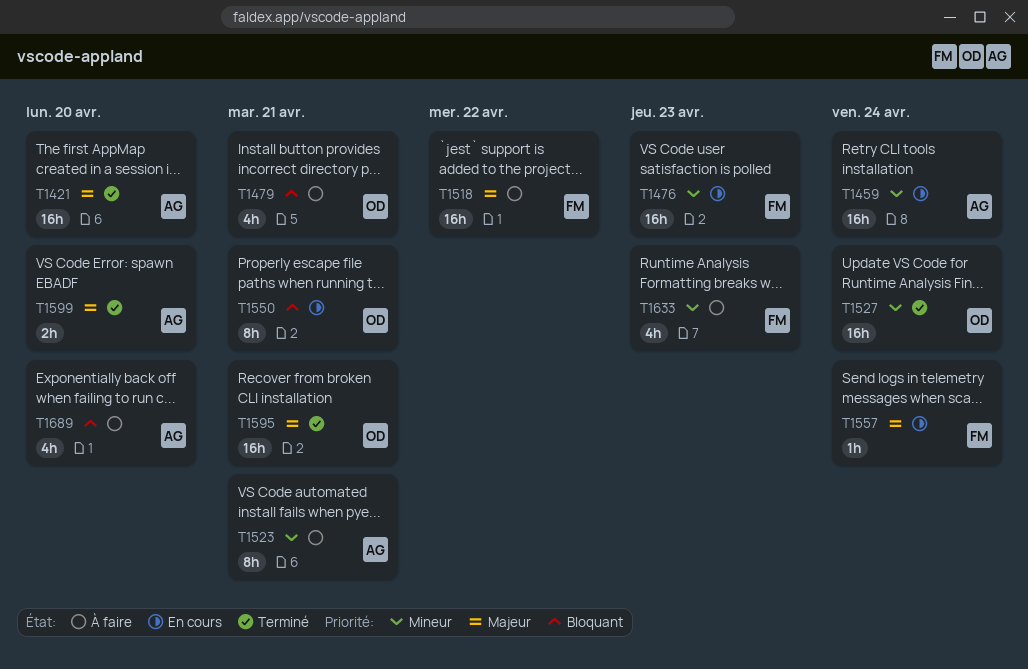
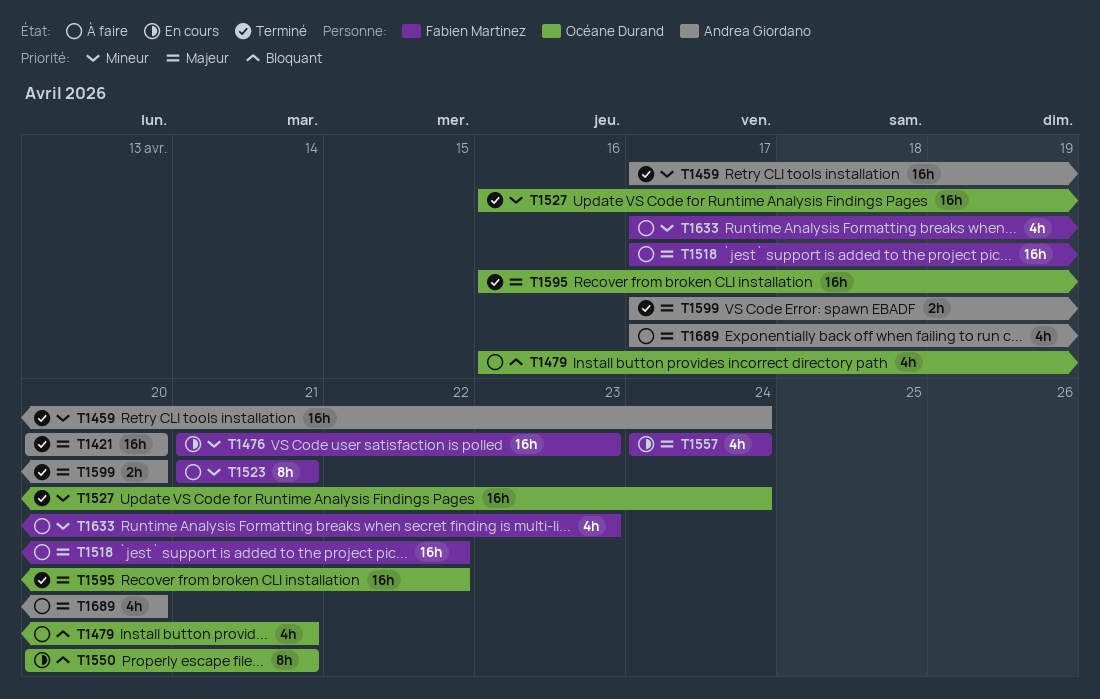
T1459, status: En cours -> Terminé
T1523, owner: Andrea Giordano -> Fabien Martinez
T1557, estimate: 1h -> 4h
T1595, due: Apr 21 -> Apr 22
T1689, priority: Bloquant -> Majeur

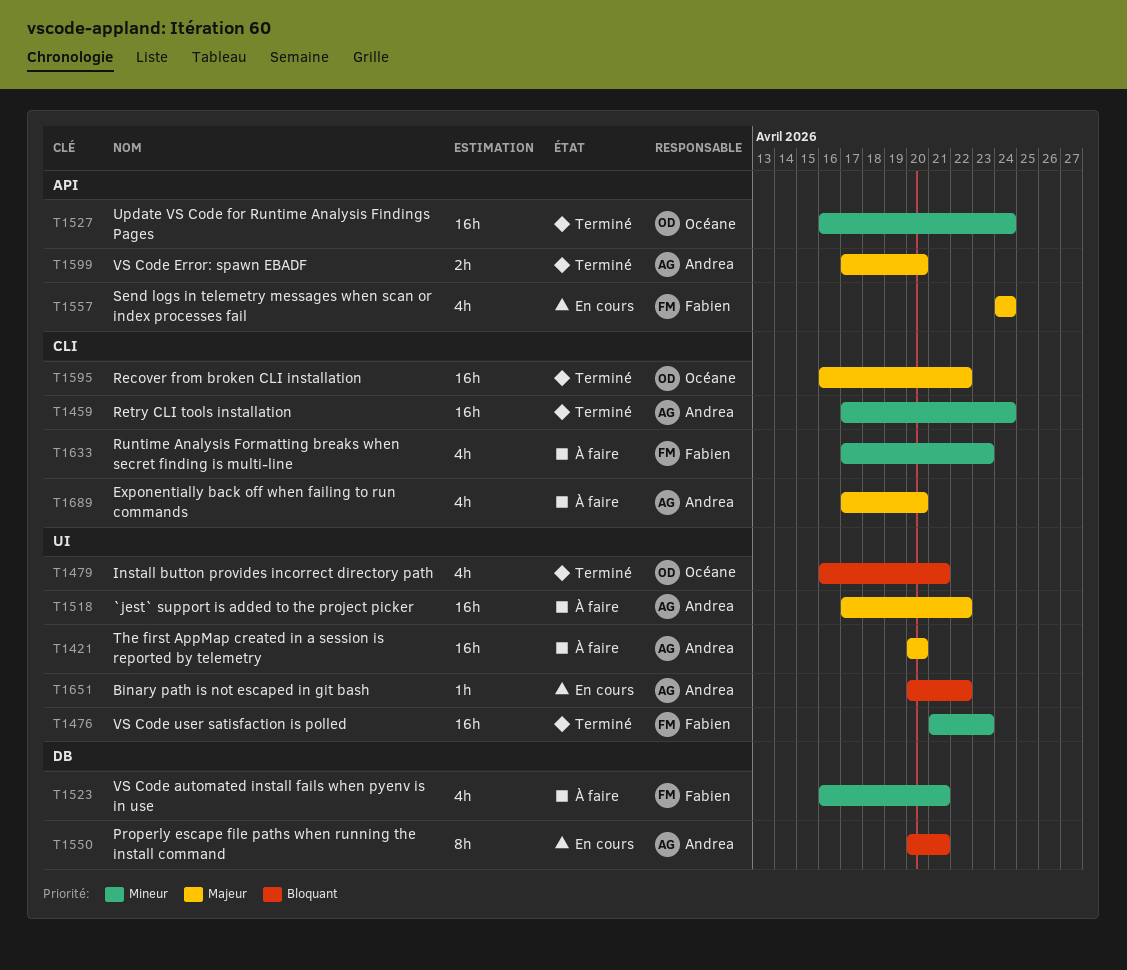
T1421, status: Terminé -> À faire
T1476, status: En cours -> Terminé
T1479, status: À faire -> Terminé
T1518, owner: Fabien Martinez -> Andrea Giordano
T1523, estimate: 8h -> 4h
T1523, start: Apr 21 -> Apr 16
T1550, owner: Océane Durand -> Andrea Giordano
T1651: none -> present

